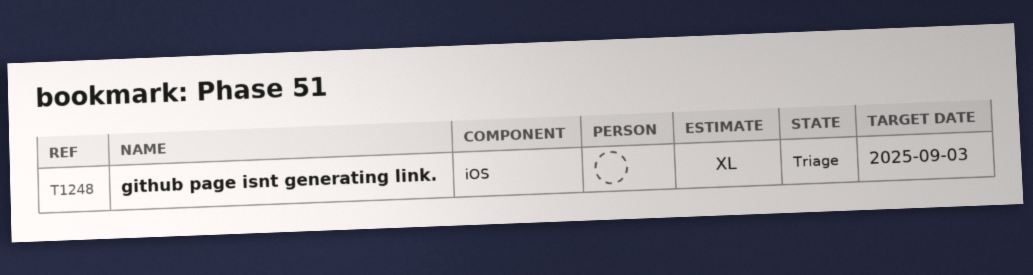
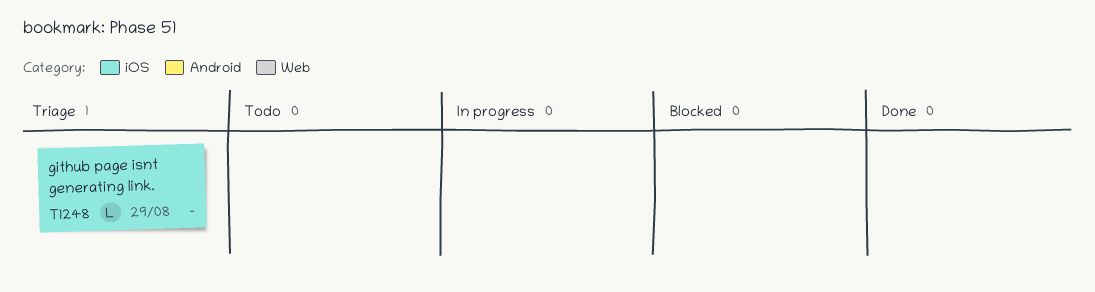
T1248, estimate: XL -> L
T1248, due: Sep 3 -> Aug 29

